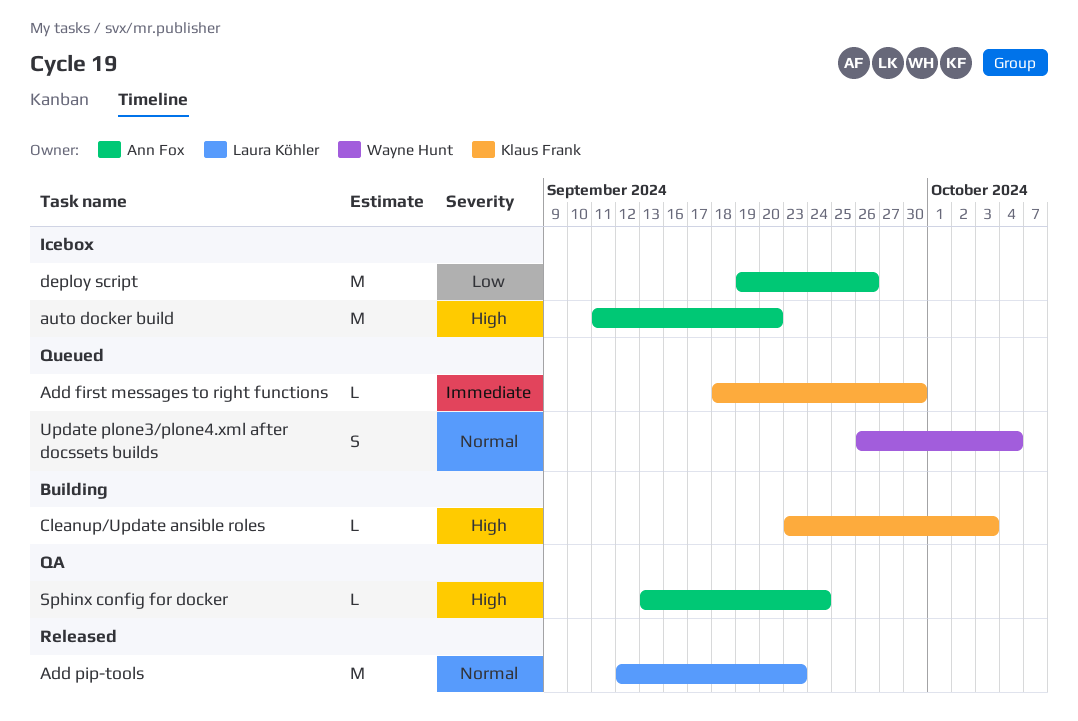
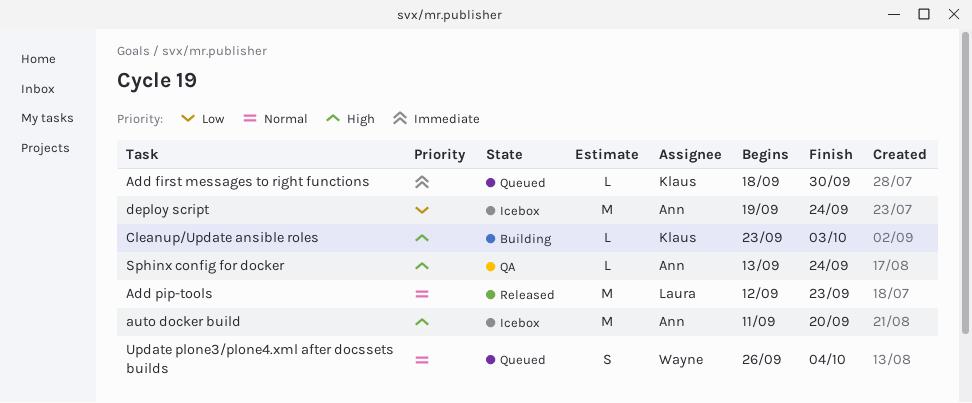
deploy script, due: Sep 26 -> Sep 24

